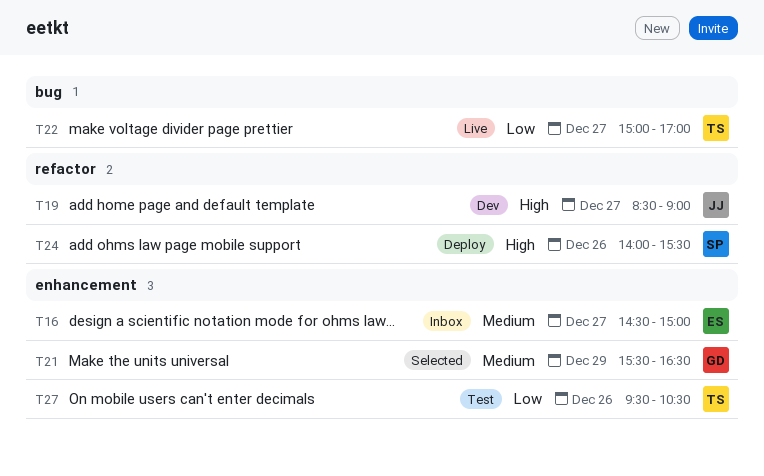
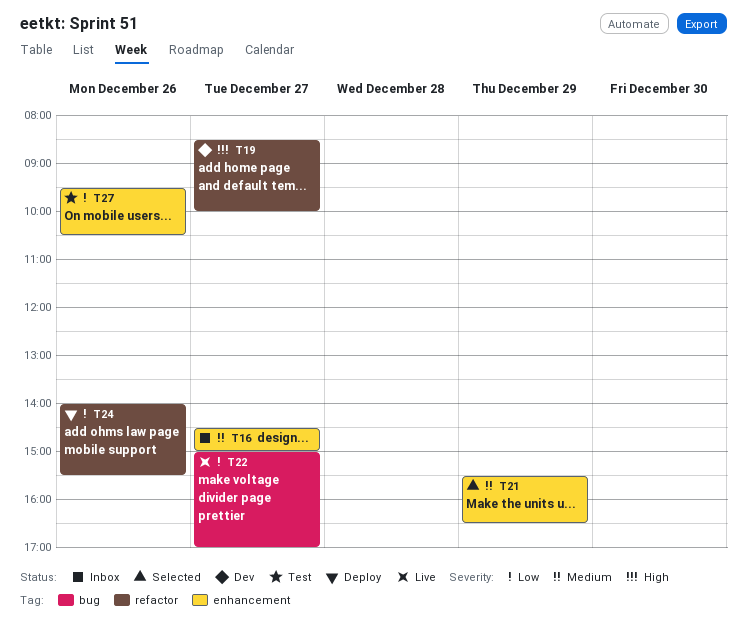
T19, ends: 09:00 -> 10:00
T24, priority: High -> Low

